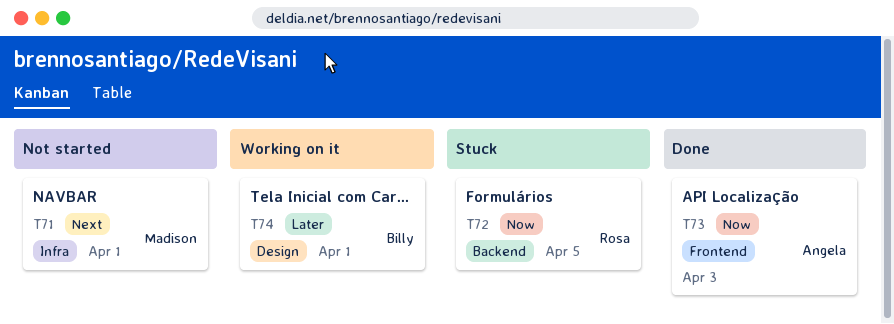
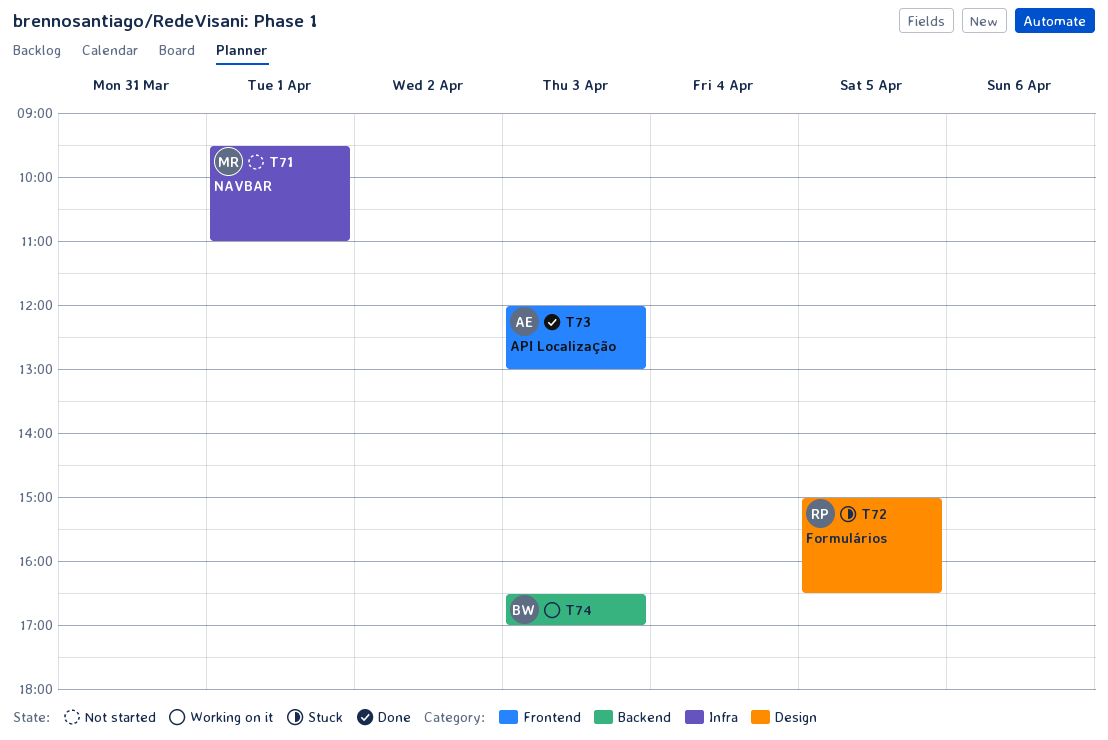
T72, label: Backend -> Design
T74, label: Design -> Backend
T74, day: Apr 1 -> Apr 3

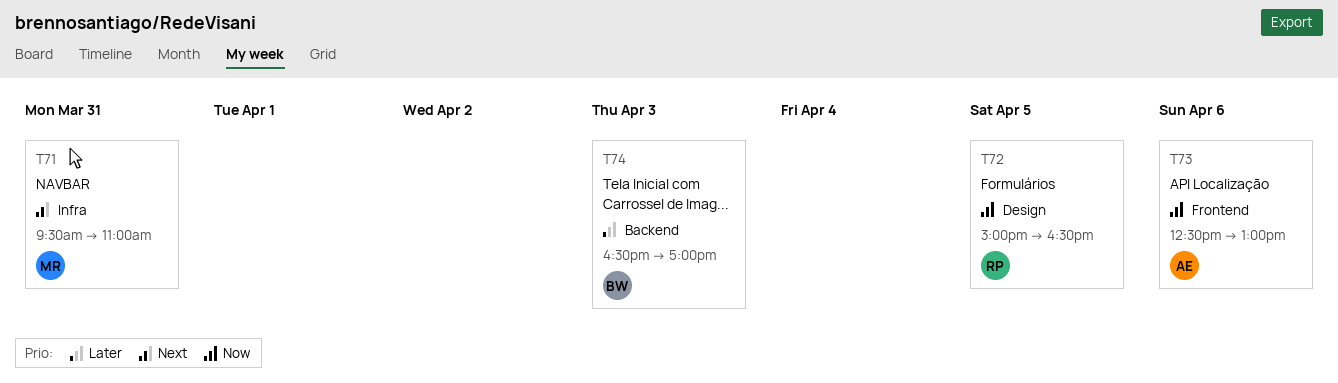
T71, day: Apr 1 -> Mar 31
T73, day: Apr 3 -> Apr 6
T73, begins: 12:00 -> 12:30

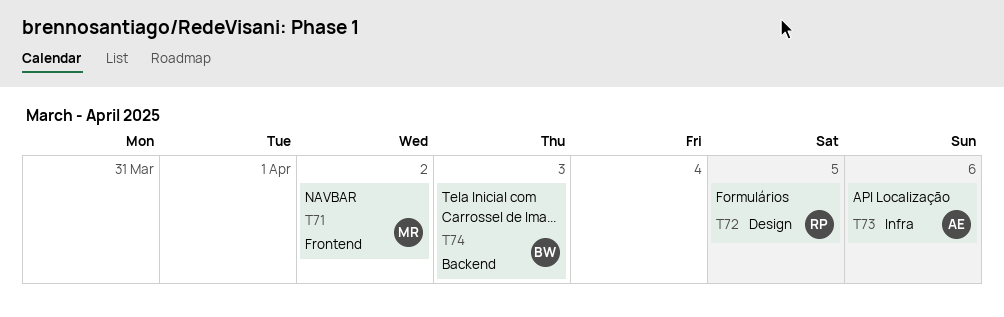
T71, label: Infra -> Frontend
T71, day: Mar 31 -> Apr 2
T73, label: Frontend -> Infra

